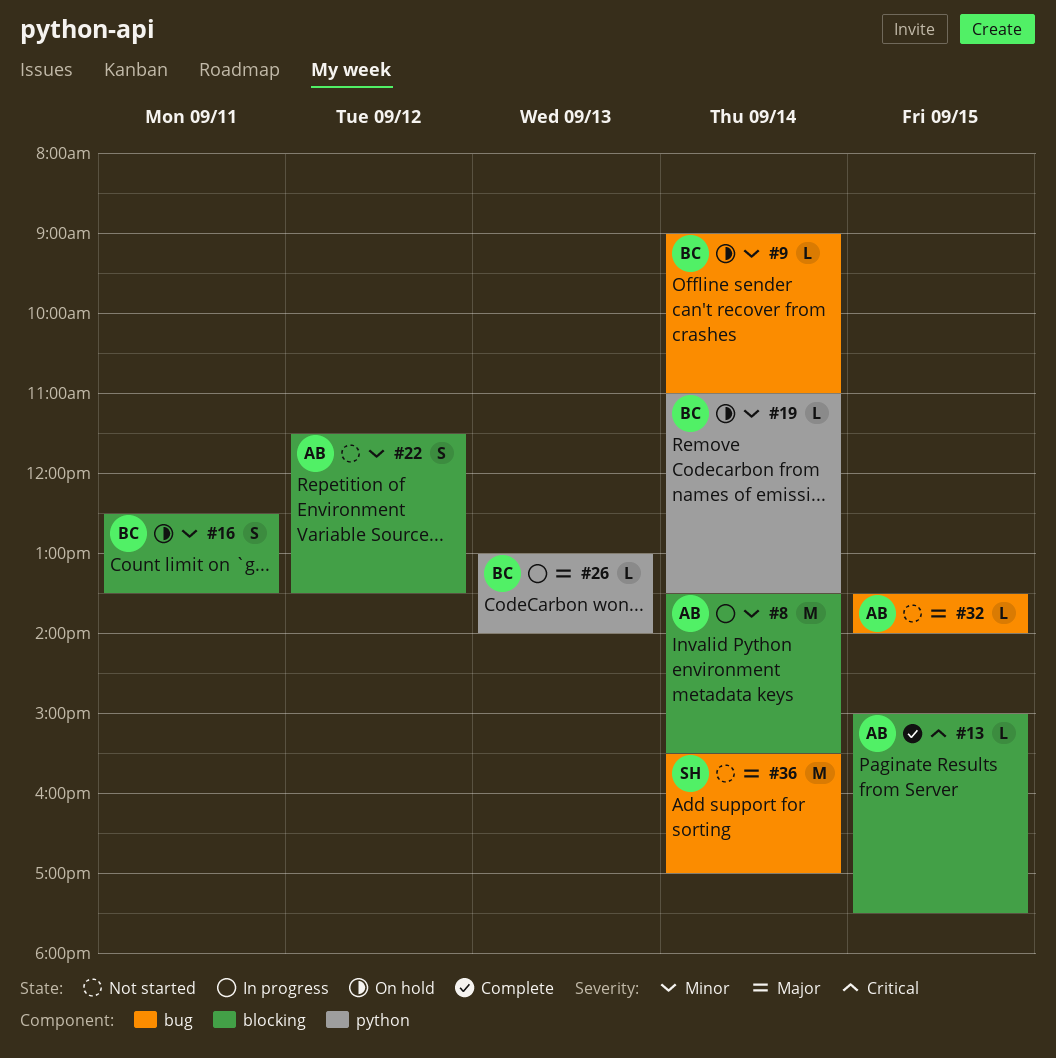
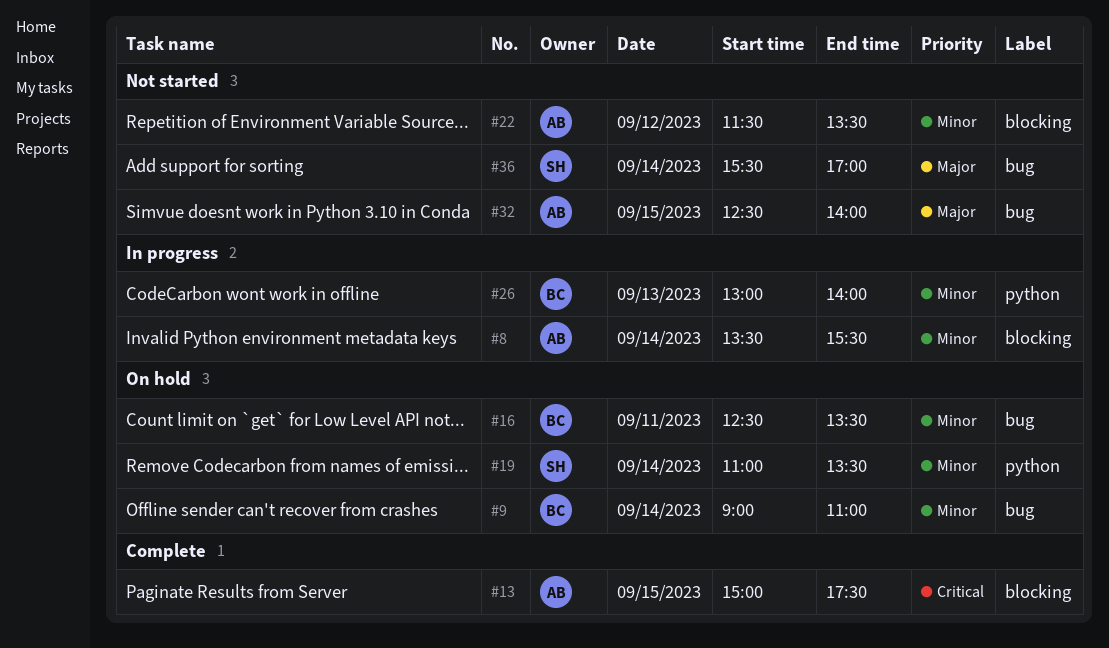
#16, label: blocking -> bug
#19, owner: BC -> SH
#26, priority: Major -> Minor
#32, begins: 13:30 -> 12:30

